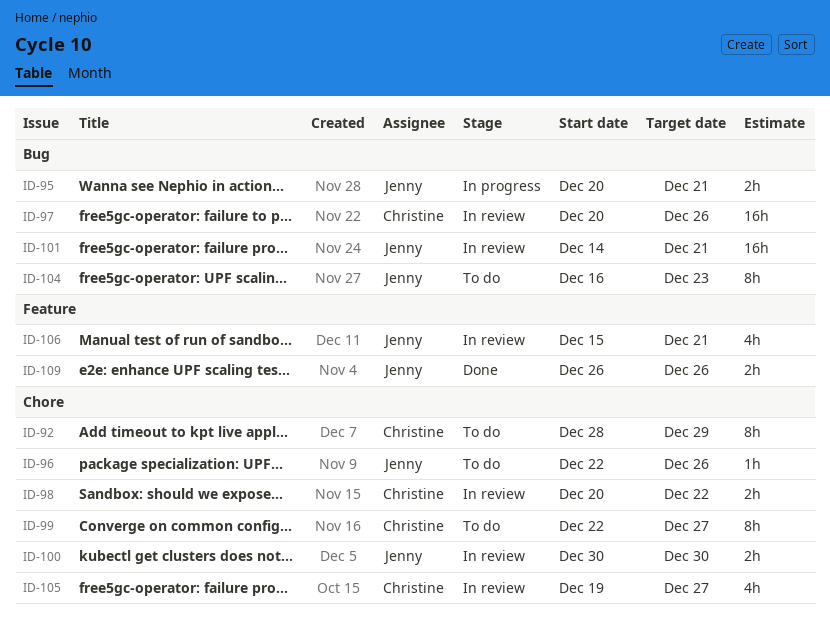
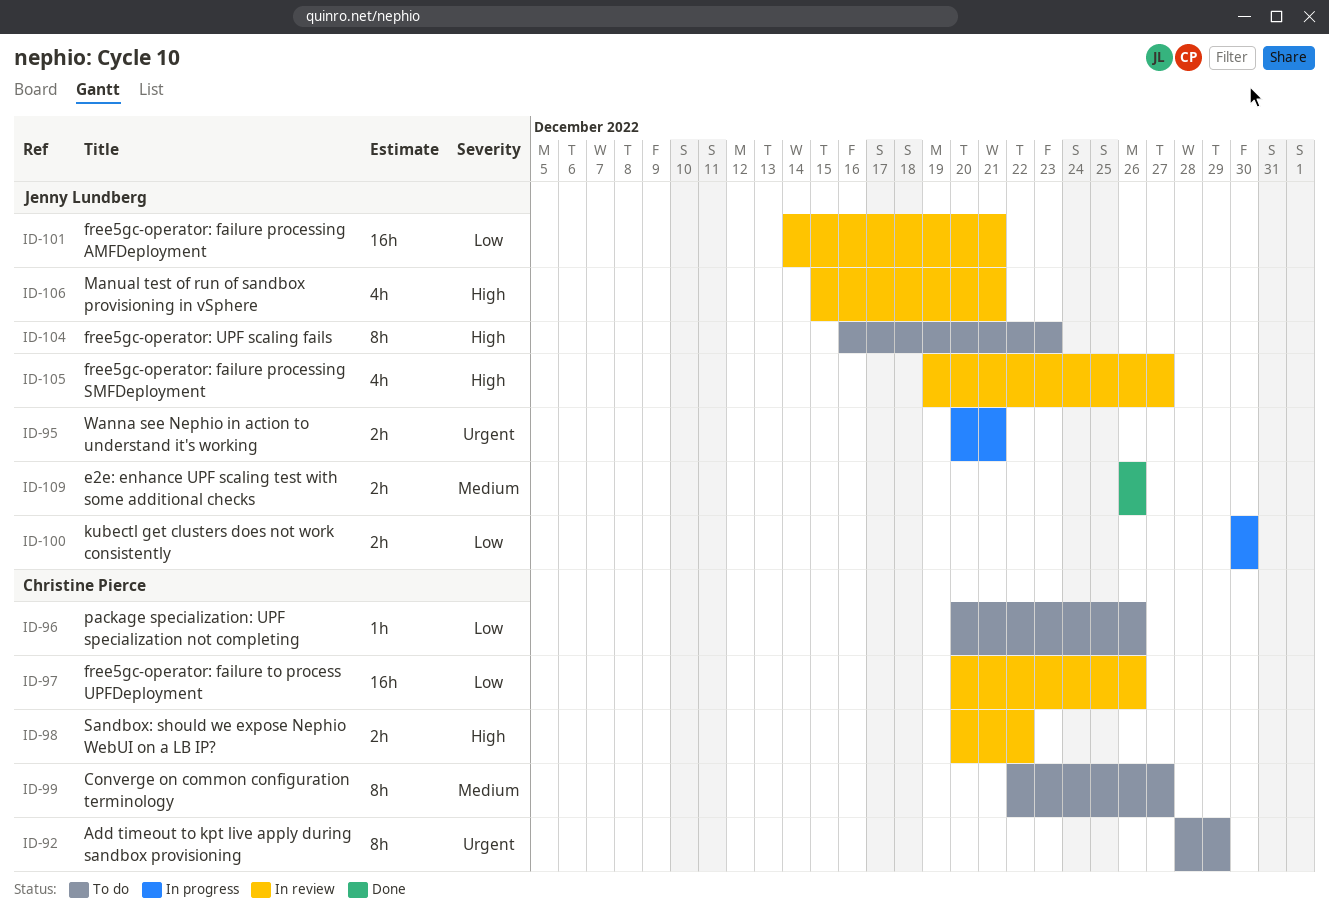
ID-96, owner: Jenny Lundberg -> Christine Pierce
ID-96, start: Dec 22 -> Dec 20
ID-100, status: In review -> In progress
ID-105, owner: Christine Pierce -> Jenny Lundberg

